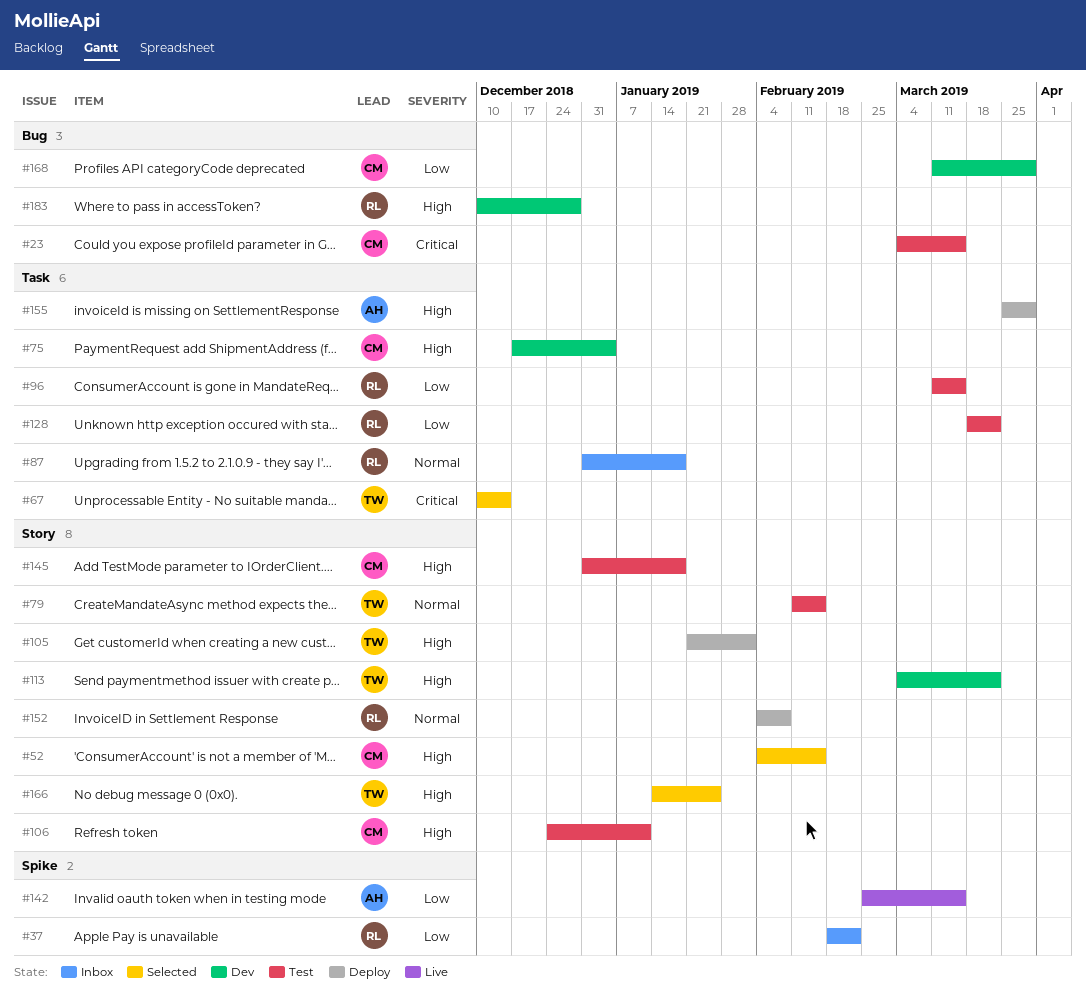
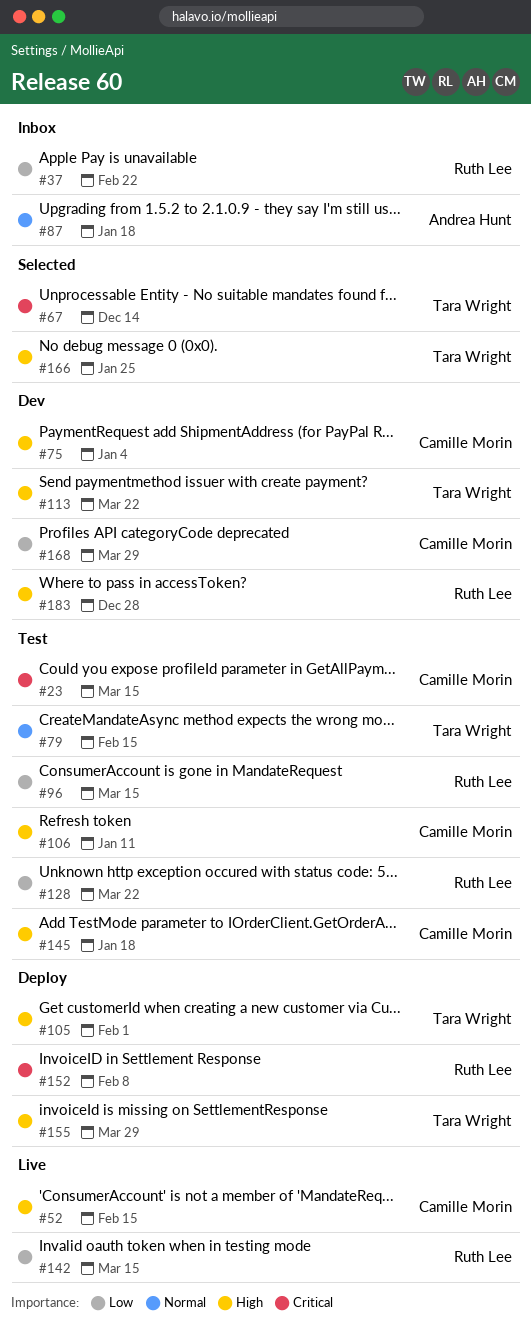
#52, status: Selected -> Live
#87, owner: Ruth Lee -> Andrea Hunt
#142, owner: Andrea Hunt -> Ruth Lee
#152, priority: Normal -> Critical
#155, owner: Andrea Hunt -> Tara Wright

